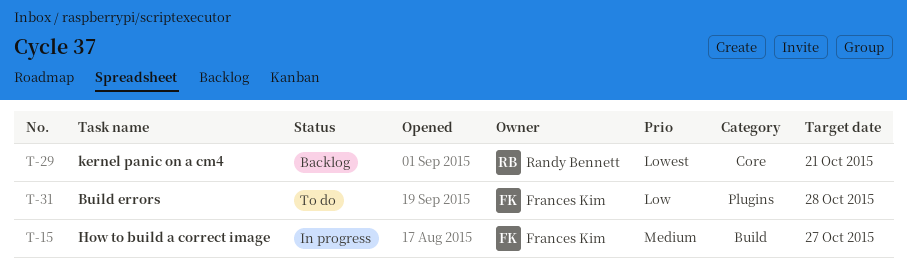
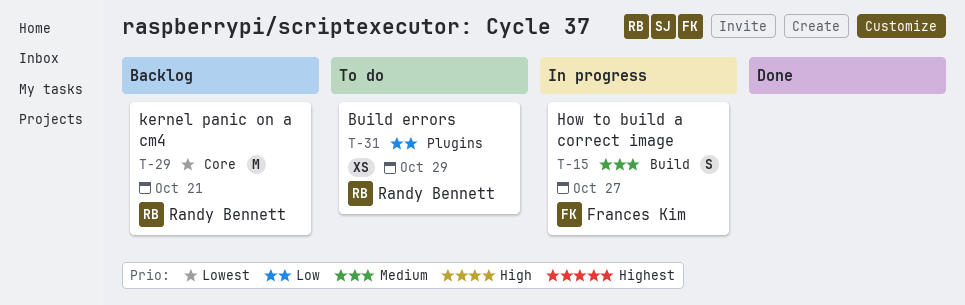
T-31, owner: Frances Kim -> Randy Bennett
T-31, due: Oct 28 -> Oct 29

